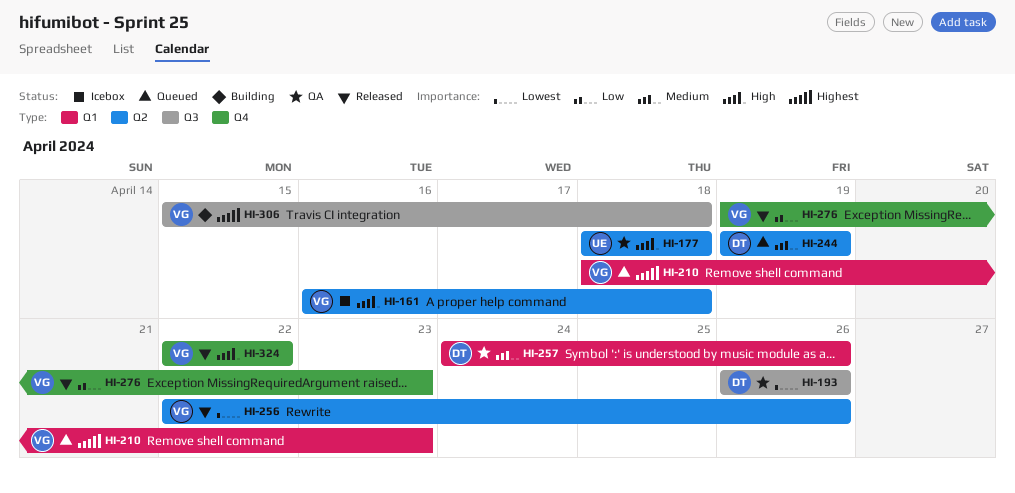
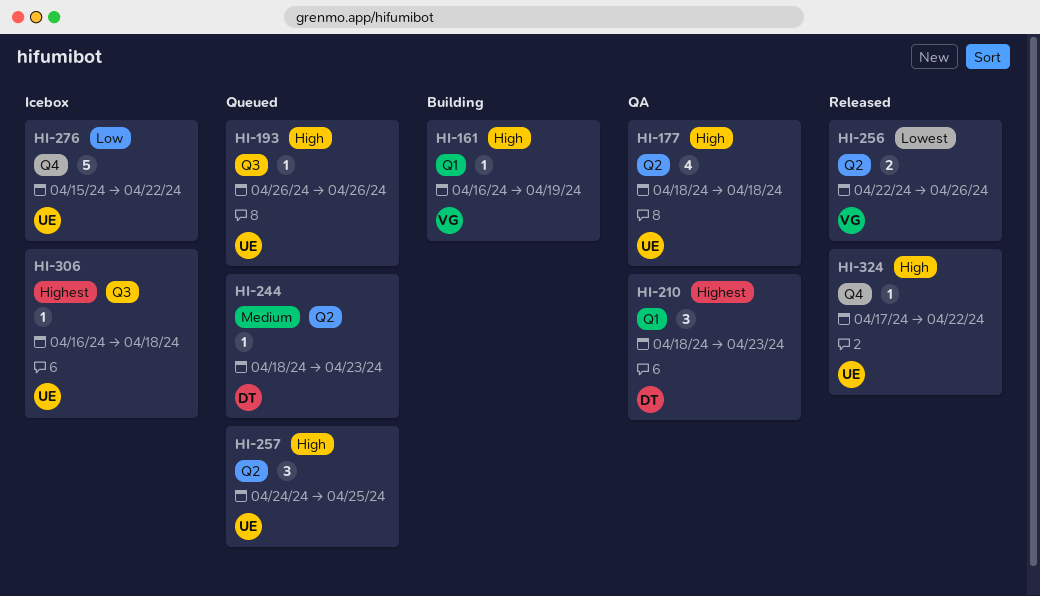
HI-161, status: Icebox -> Building
HI-161, label: Q2 -> Q1
HI-161, due: Apr 18 -> Apr 19
HI-193, status: QA -> Queued
HI-193, owner: DT -> UE
HI-193, priority: Lowest -> High
HI-210, status: Queued -> QA
HI-210, owner: VG -> DT
HI-244, start: Apr 19 -> Apr 18
HI-244, due: Apr 19 -> Apr 23
HI-257, status: QA -> Queued
HI-257, owner: DT -> UE
HI-257, priority: Medium -> High
HI-257, label: Q1 -> Q2
HI-257, due: Apr 26 -> Apr 25
HI-276, status: Released -> Icebox
HI-276, owner: VG -> UE
HI-276, start: Apr 19 -> Apr 15
HI-276, due: Apr 23 -> Apr 22
HI-306, status: Building -> Icebox
HI-306, owner: VG -> UE
HI-306, start: Apr 15 -> Apr 16
HI-324, owner: VG -> UE
HI-324, start: Apr 22 -> Apr 17

